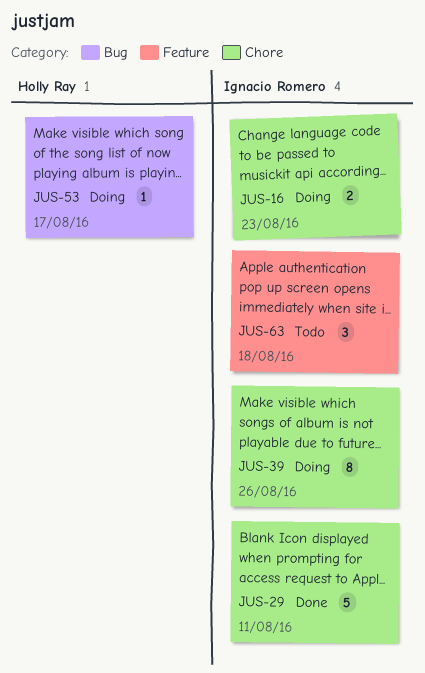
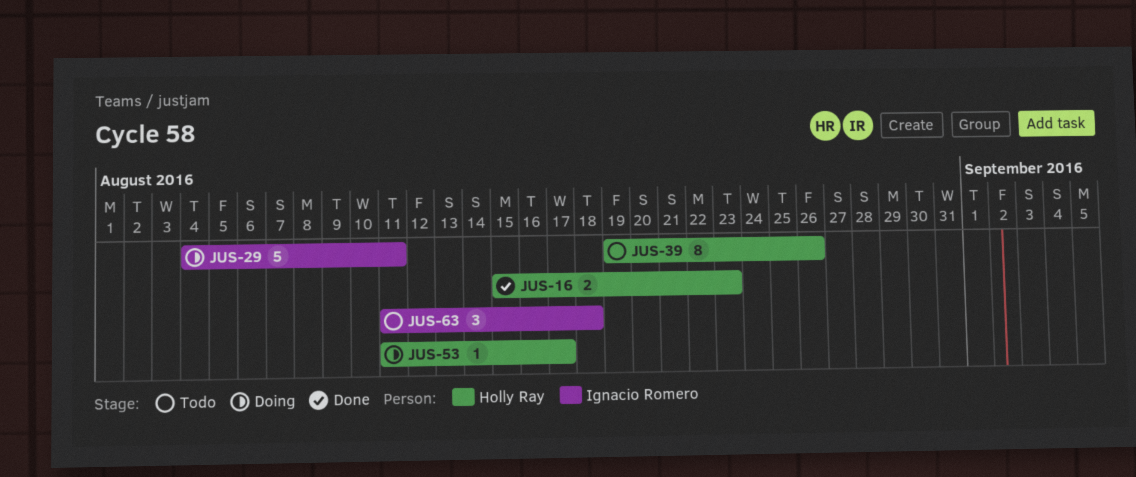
JUS-16, status: Doing -> Done
JUS-16, owner: Ignacio Romero -> Holly Ray
JUS-29, status: Done -> Doing
JUS-39, status: Doing -> Todo
JUS-39, owner: Ignacio Romero -> Holly Ray

